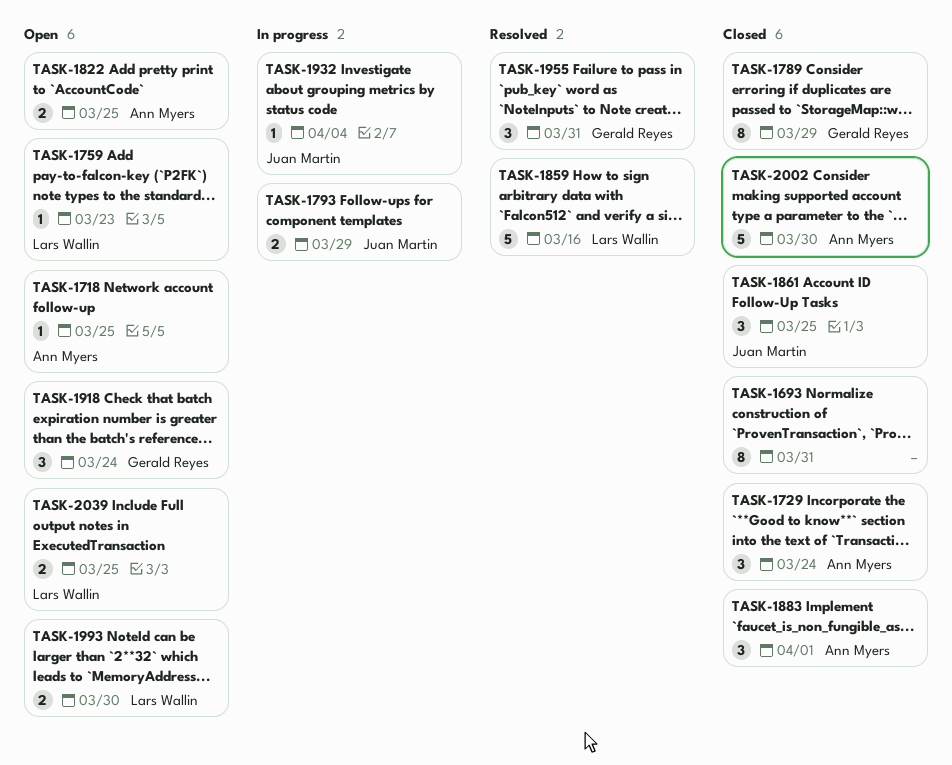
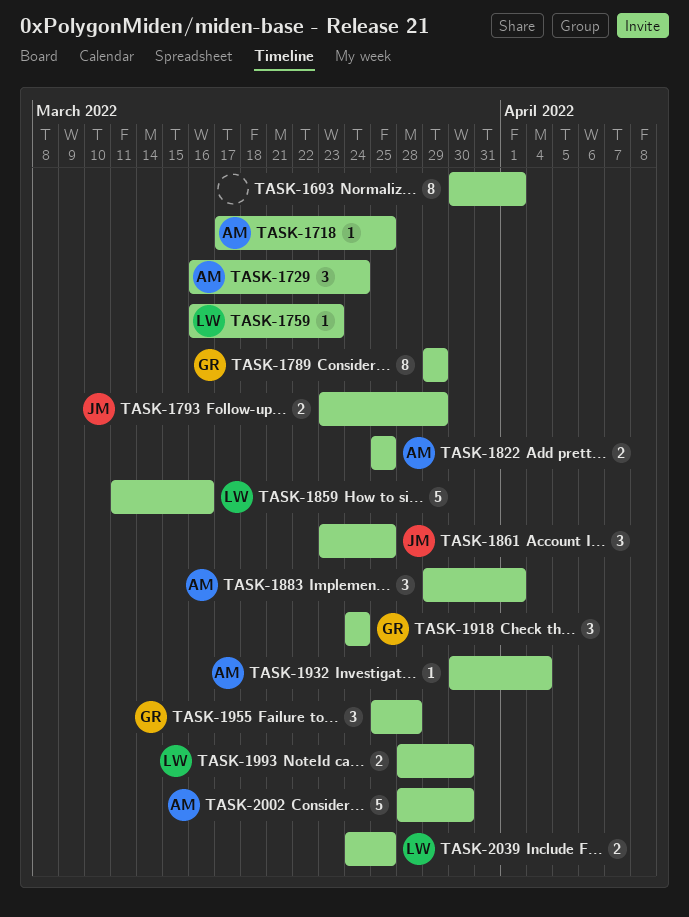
TASK-1693, due: Mar 31 -> Apr 1
TASK-1932, owner: Juan Martin -> Ann Myers
TASK-1955, due: Mar 31 -> Mar 28

